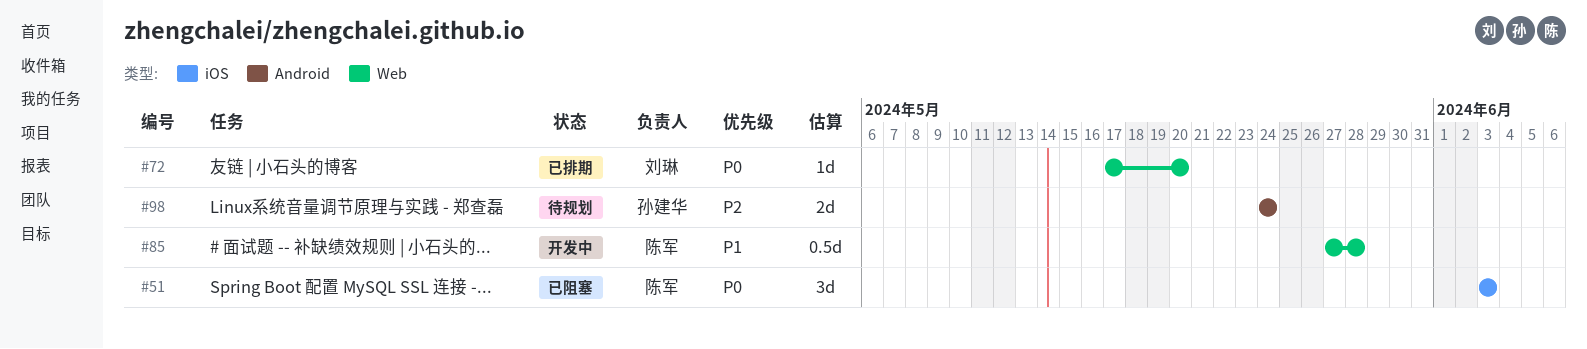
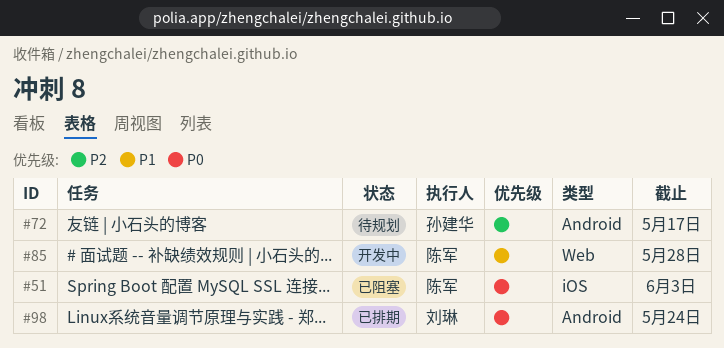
#72, status: 已排期 -> 待规划
#72, owner: 刘琳 -> 孙建华
#72, priority: P0 -> P2
#72, label: Web -> Android
#72, due: May 20 -> May 17
#98, status: 待规划 -> 已排期
#98, owner: 孙建华 -> 刘琳
#98, priority: P2 -> P0

